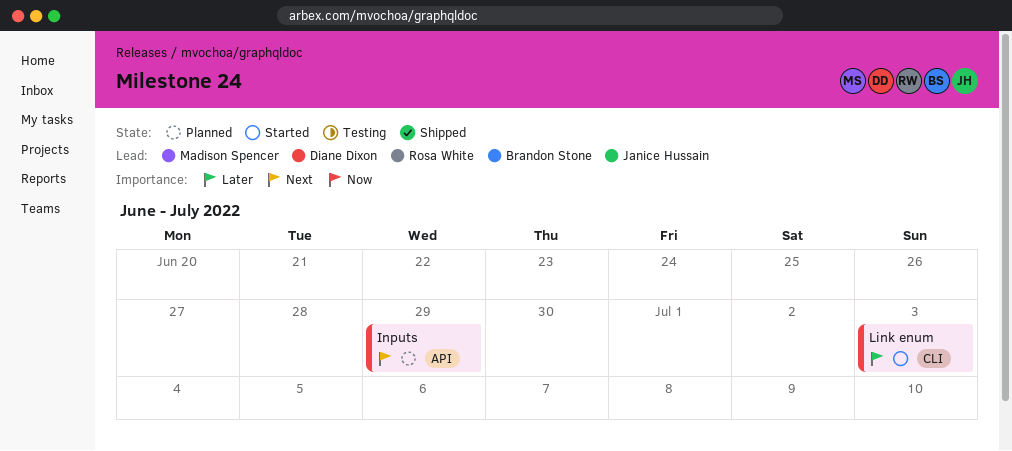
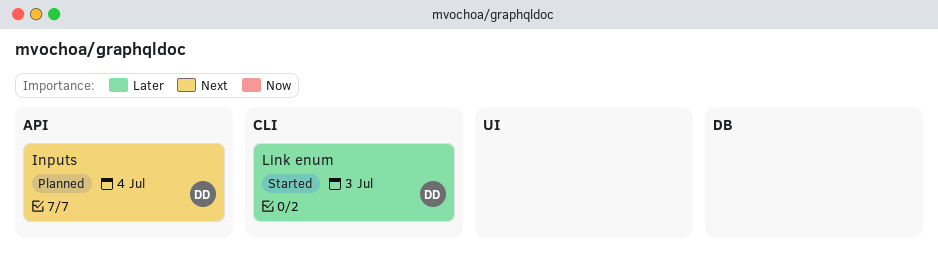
Inputs, due: Jun 29 -> Jul 4

